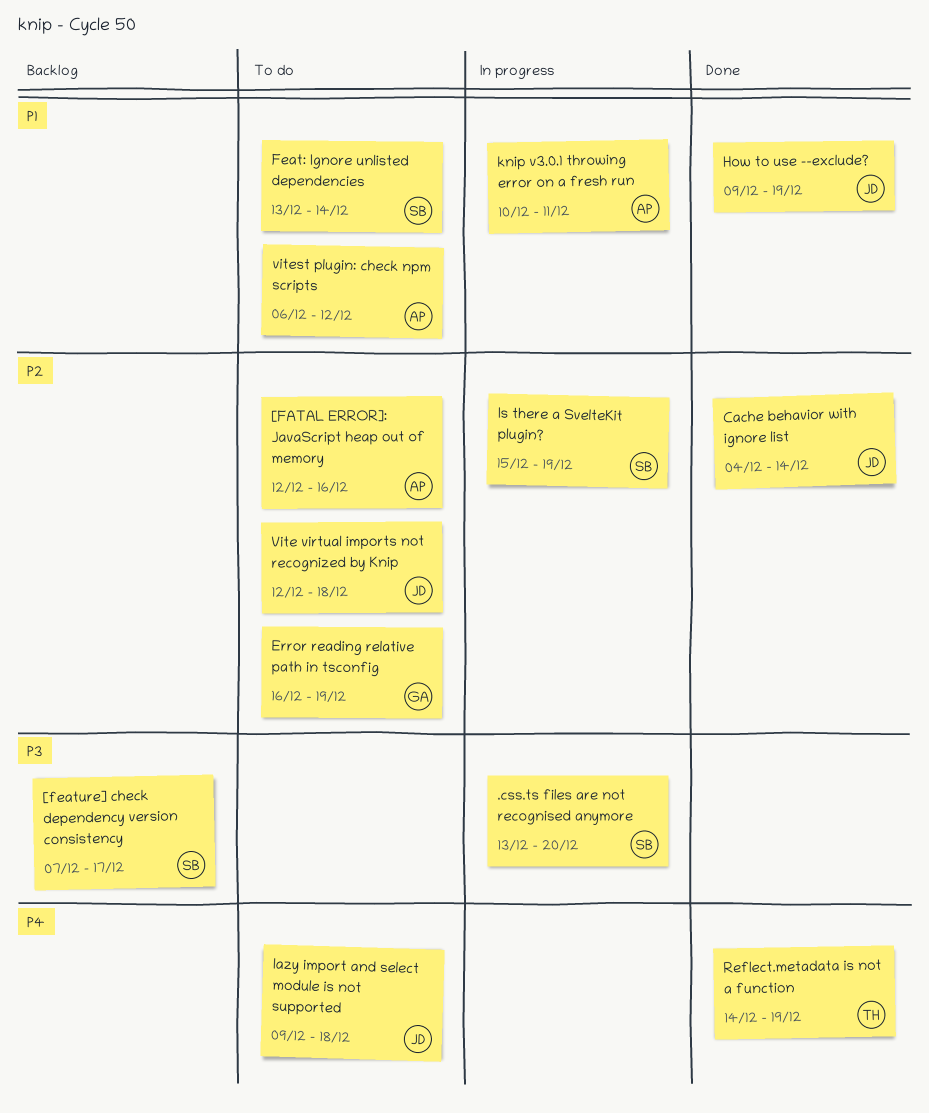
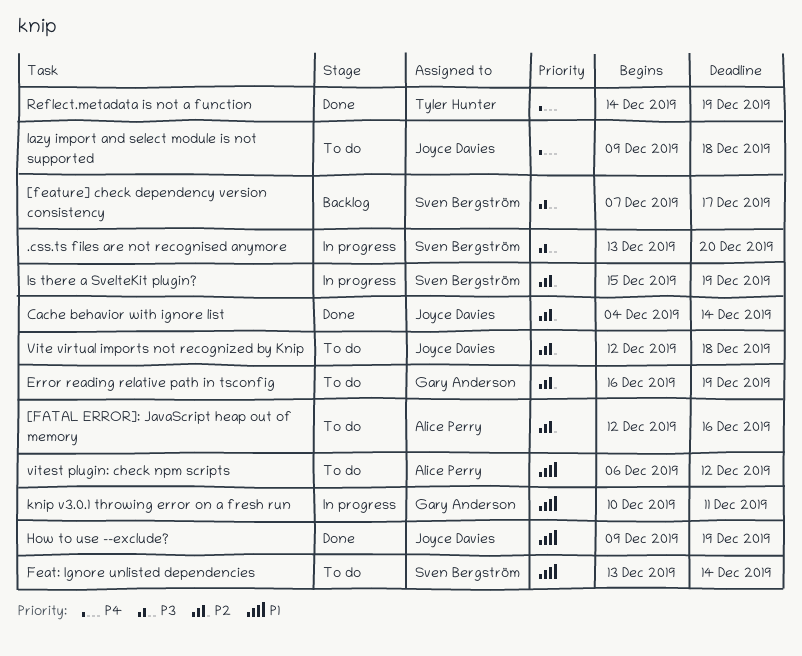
knip v3.0.1 throwing error on a fresh run, owner: Alice Perry -> Gary Anderson

